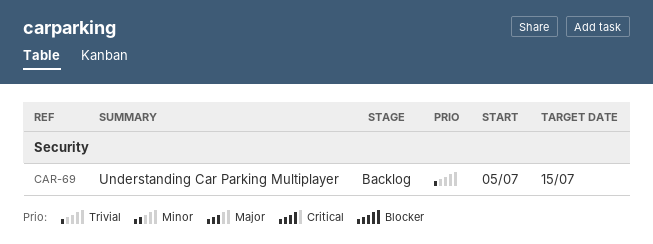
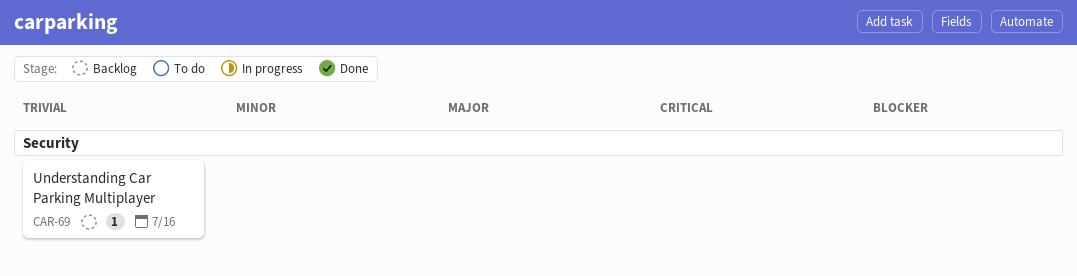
CAR-69, due: Jul 15 -> Jul 16

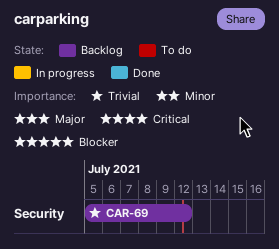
CAR-69, due: Jul 16 -> Jul 12

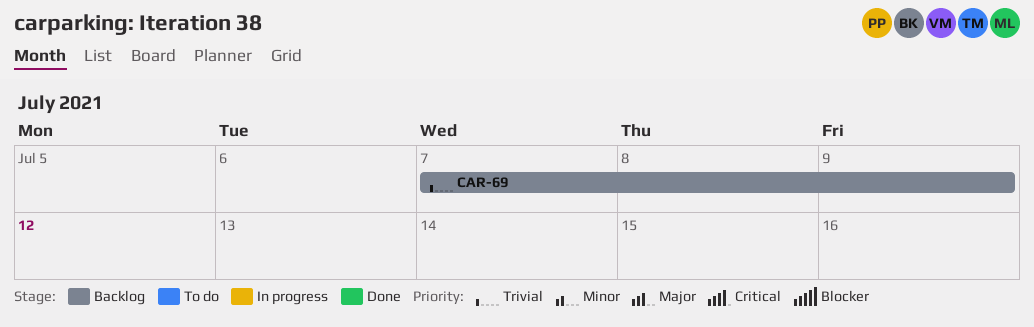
CAR-69, start: Jul 5 -> Jul 7
CAR-69, due: Jul 12 -> Jul 9

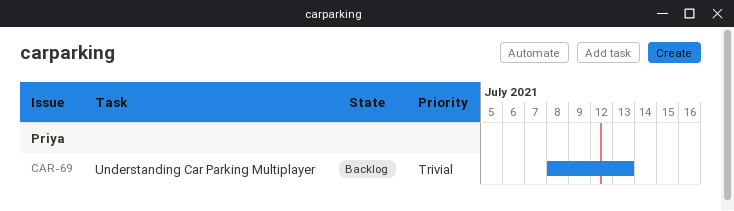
CAR-69, start: Jul 7 -> Jul 8
CAR-69, due: Jul 9 -> Jul 13

